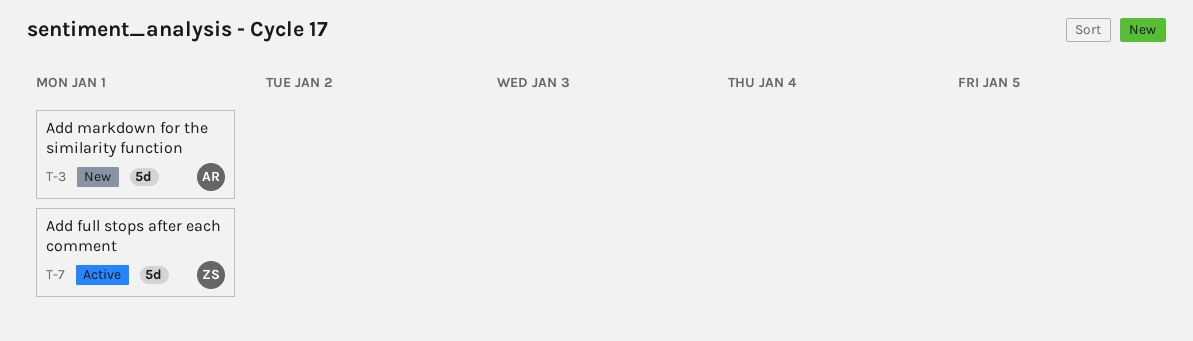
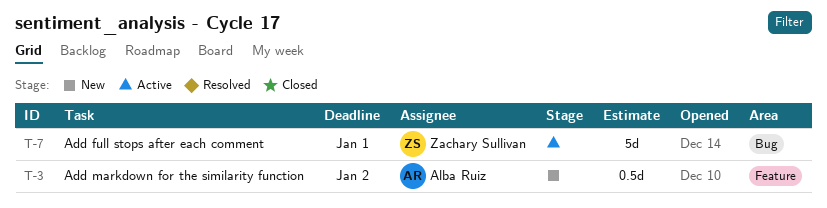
T-3, estimate: 5d -> 0.5d
T-3, due: Jan 1 -> Jan 2

